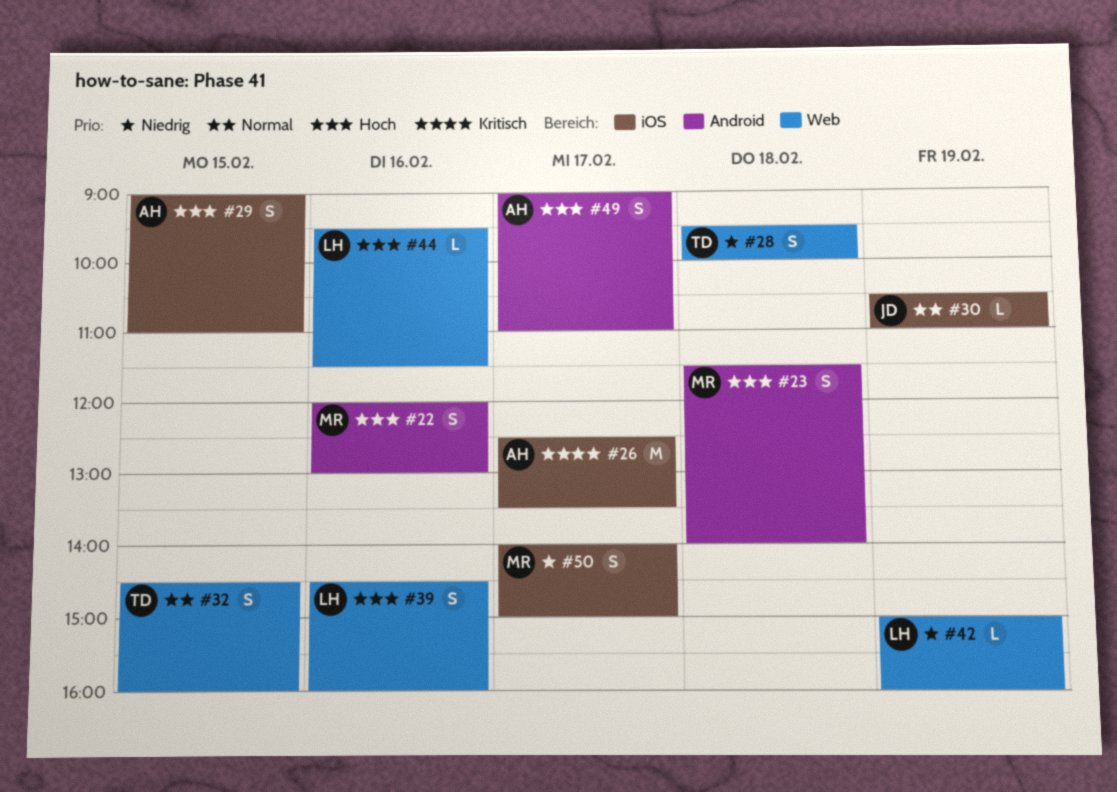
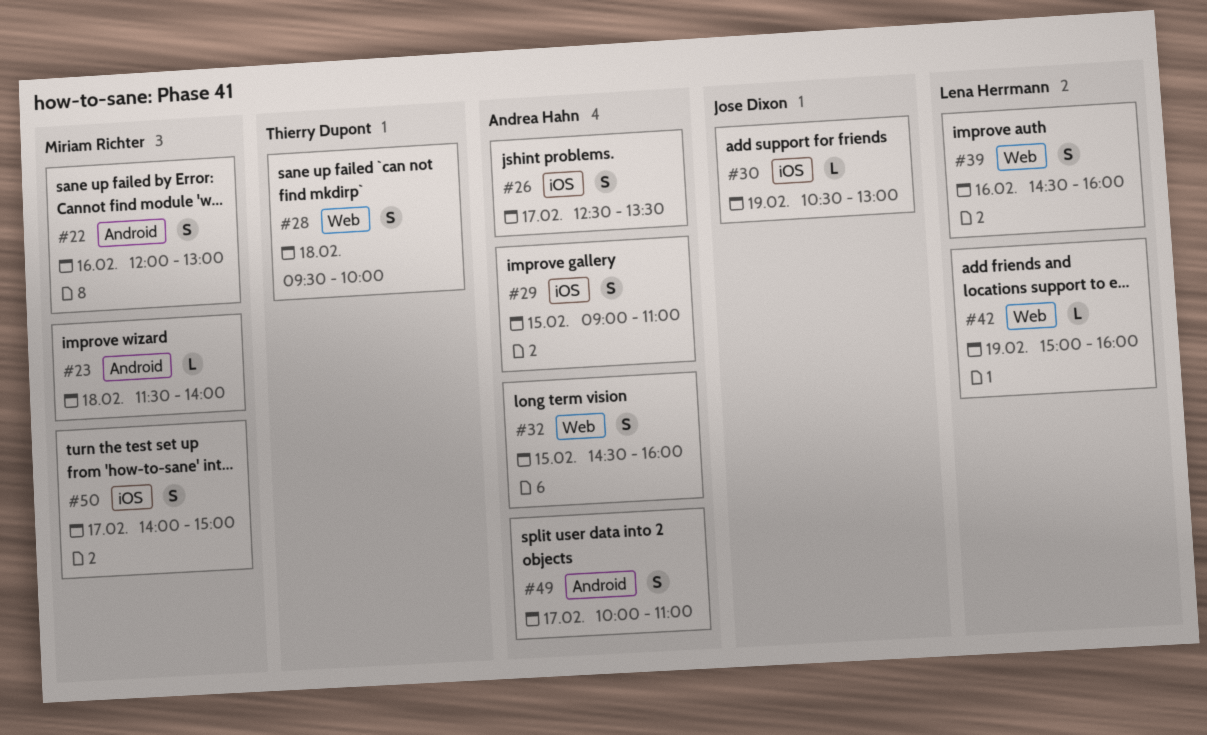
#23, estimate: S -> L
#26, estimate: M -> S
#30, ends: 11:00 -> 13:00
#32, owner: Thierry Dupont -> Andrea Hahn
#44: present -> none
#49, begins: 09:00 -> 10:00

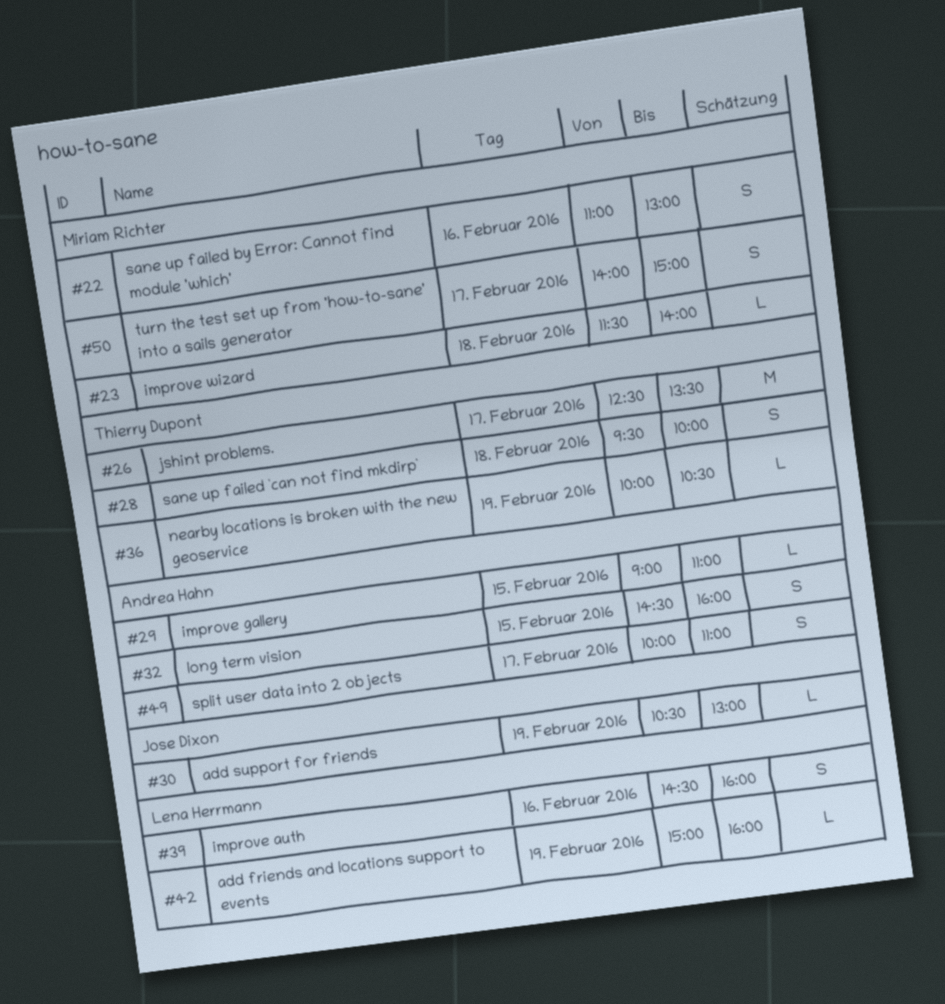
#22, begins: 12:00 -> 11:00
#26, owner: Andrea Hahn -> Thierry Dupont
#26, estimate: S -> M
#29, estimate: S -> L
#36: none -> present

